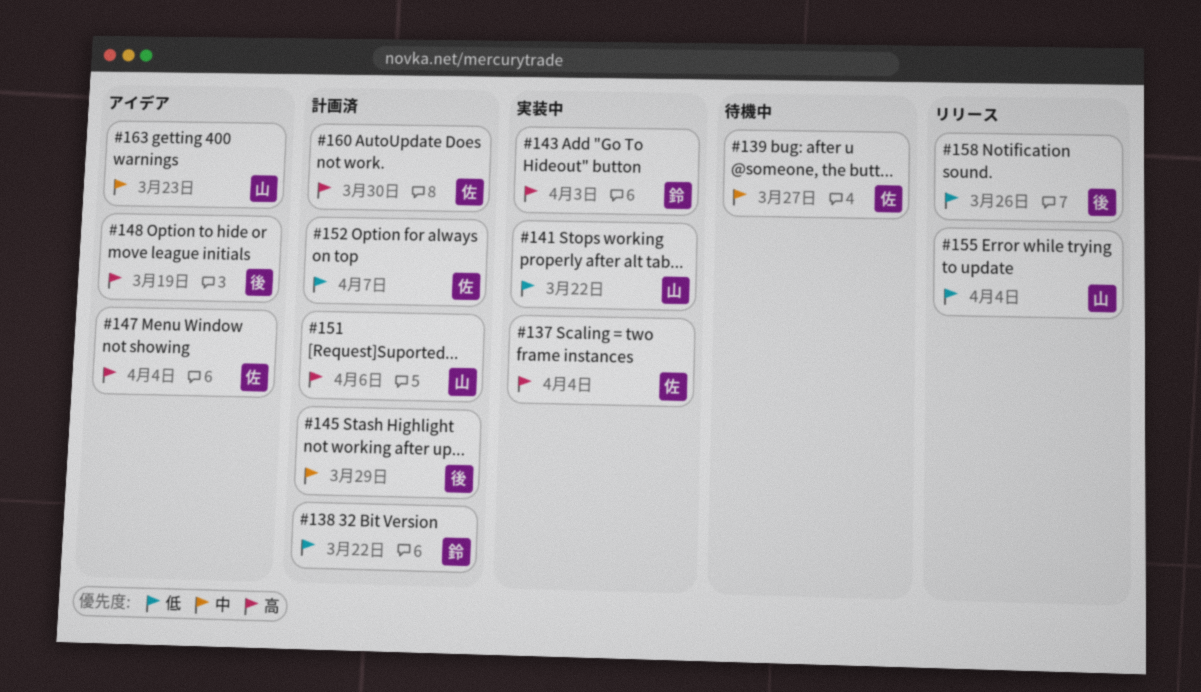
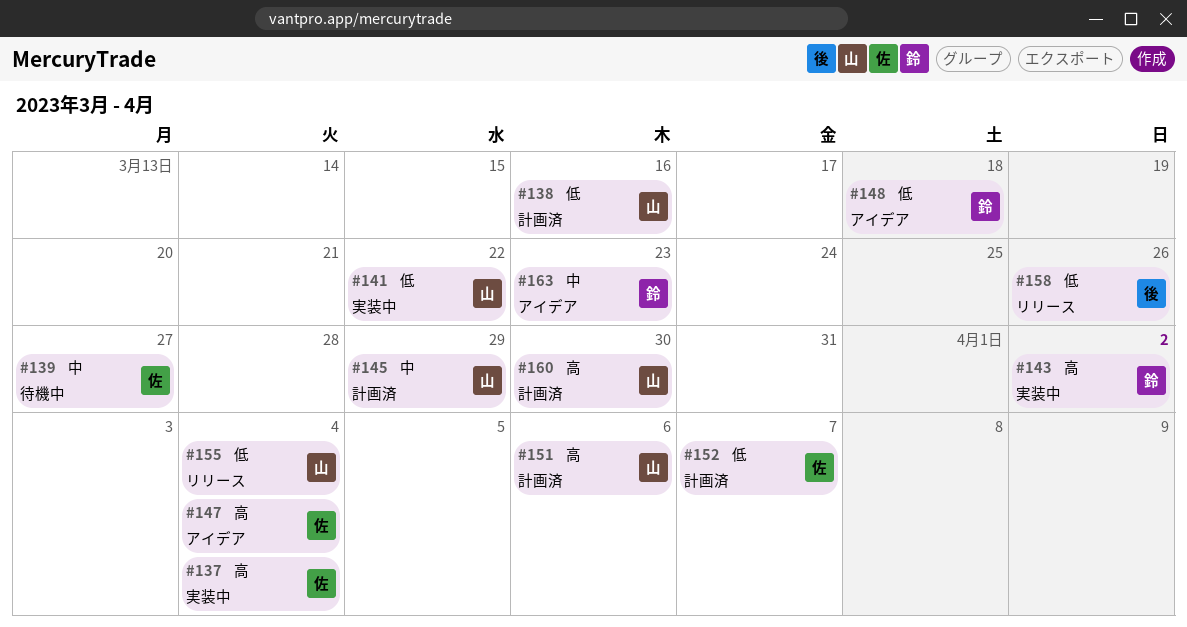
#138, owner: 鈴 -> 山
#138, due: Mar 22 -> Mar 16
#143, due: Apr 3 -> Apr 2
#145, owner: 後 -> 山
#148, owner: 後 -> 鈴
#148, priority: 高 -> 低
#148, due: Mar 19 -> Mar 18
#160, owner: 佐 -> 山
#163, owner: 山 -> 鈴

